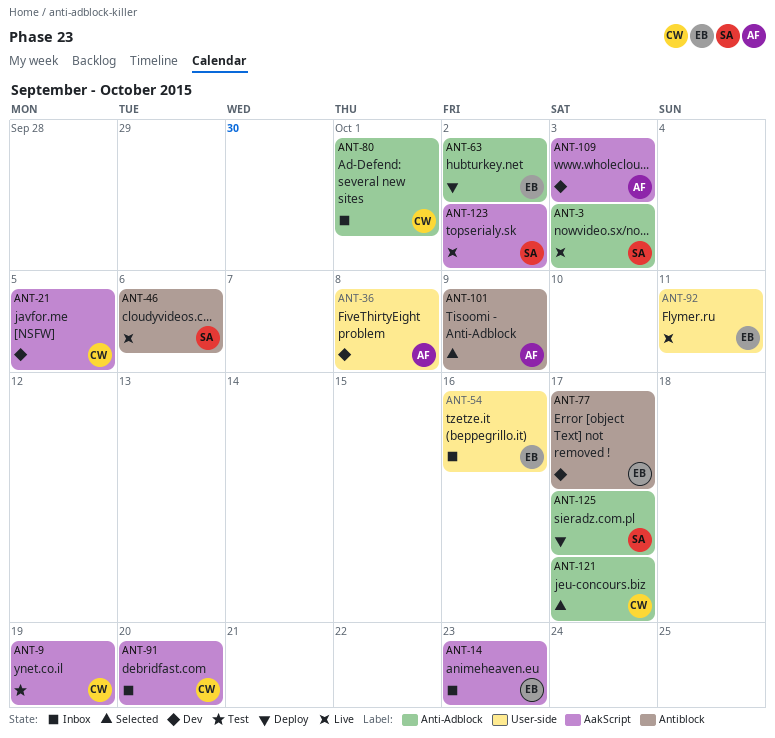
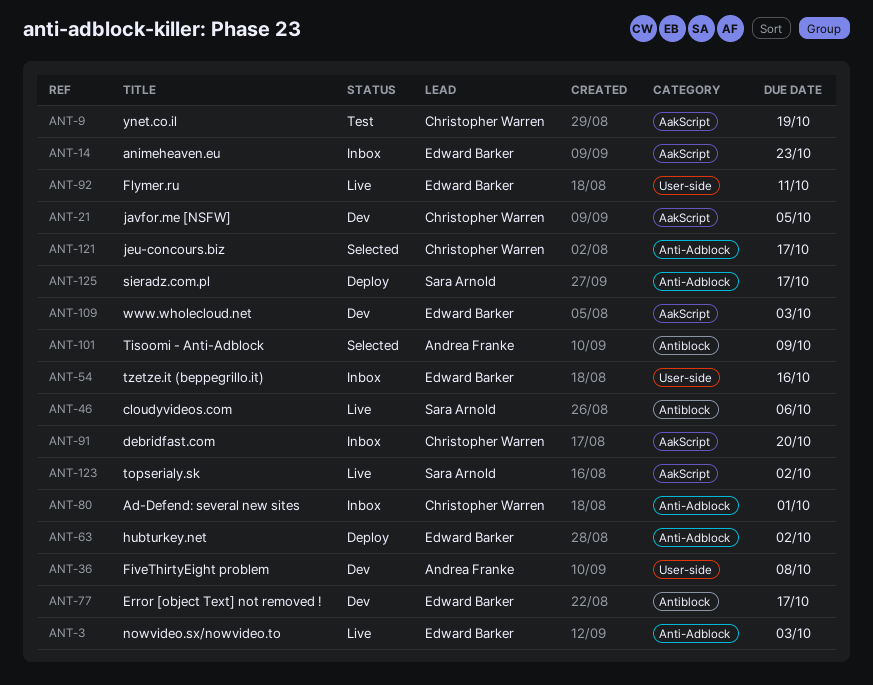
ANT-3, owner: Sara Arnold -> Edward Barker
ANT-109, owner: Andrea Franke -> Edward Barker

